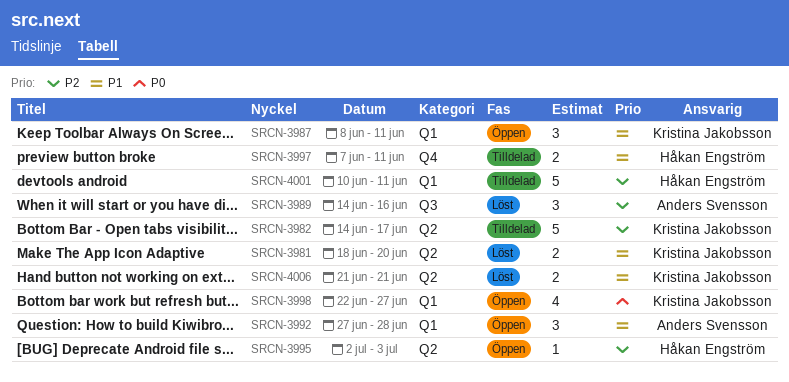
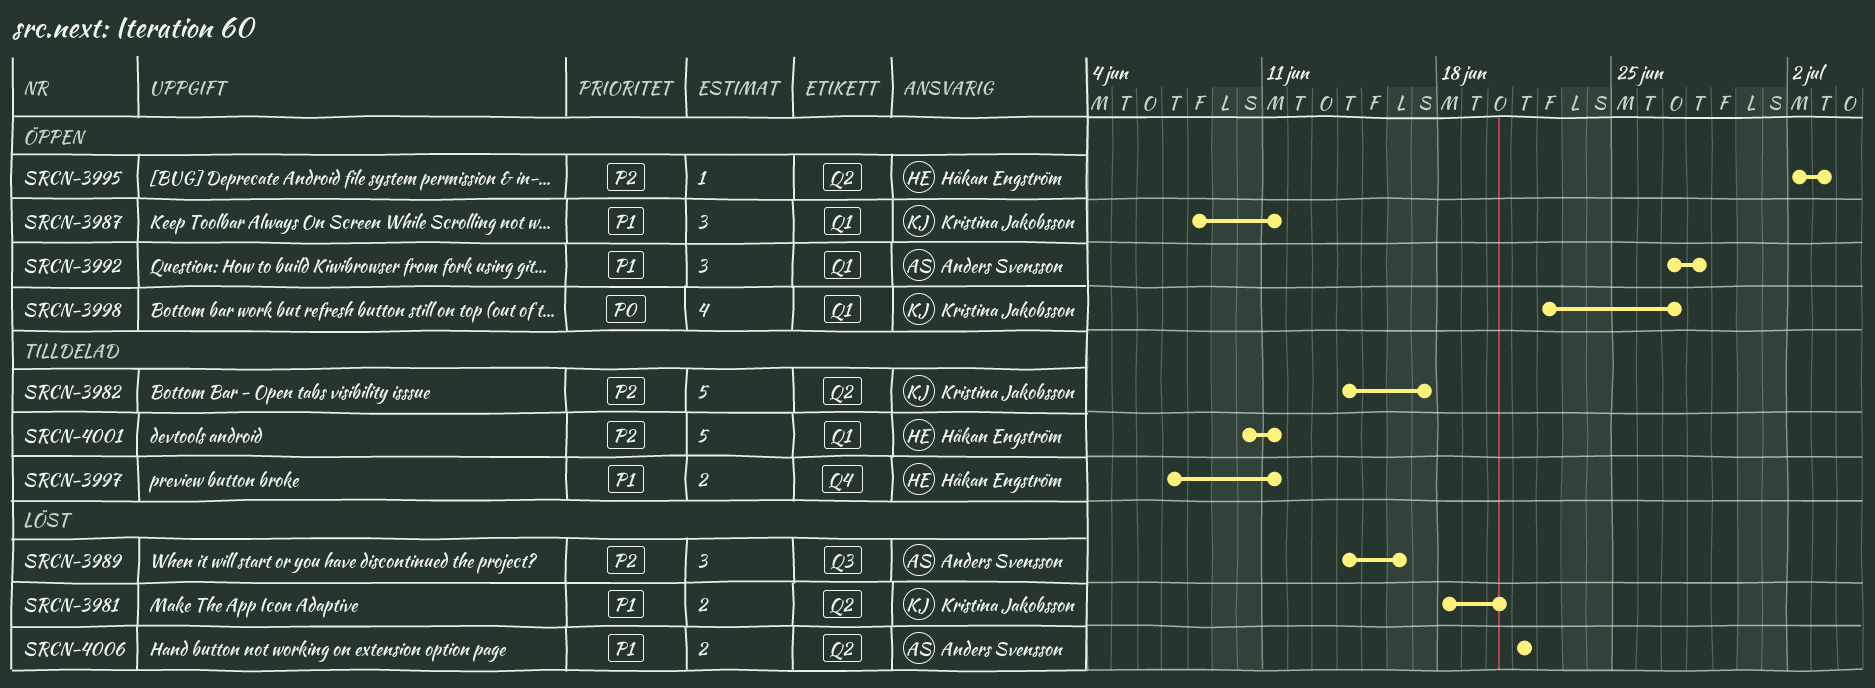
SRCN-4006, owner: Kristina Jakobsson -> Anders Svensson

